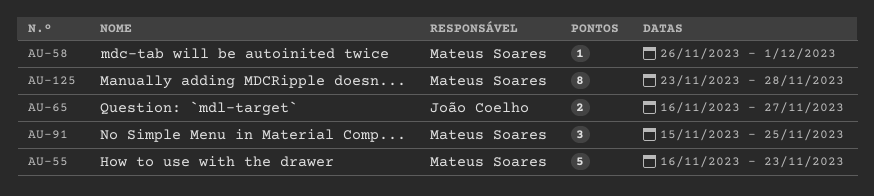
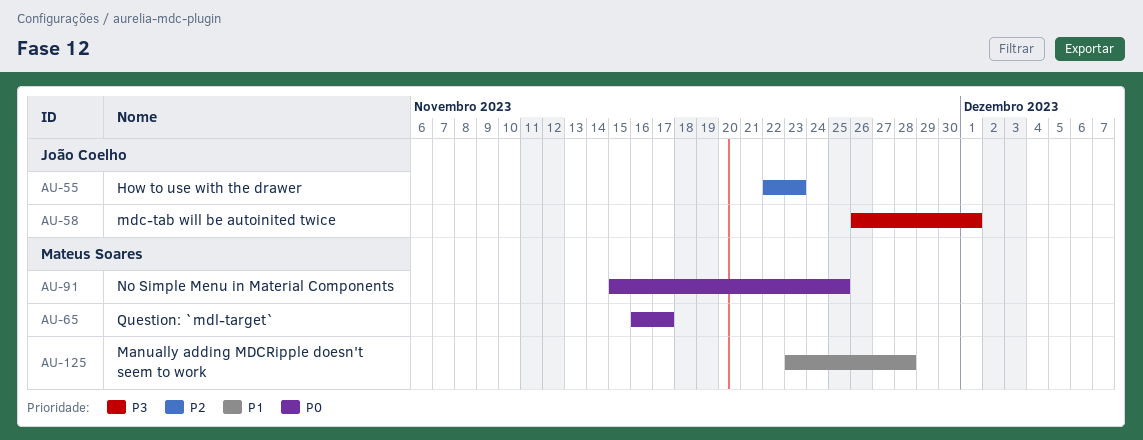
AU-55, owner: Mateus Soares -> João Coelho
AU-55, start: Nov 16 -> Nov 22
AU-58, owner: Mateus Soares -> João Coelho
AU-65, owner: João Coelho -> Mateus Soares
AU-65, due: Nov 27 -> Nov 17

